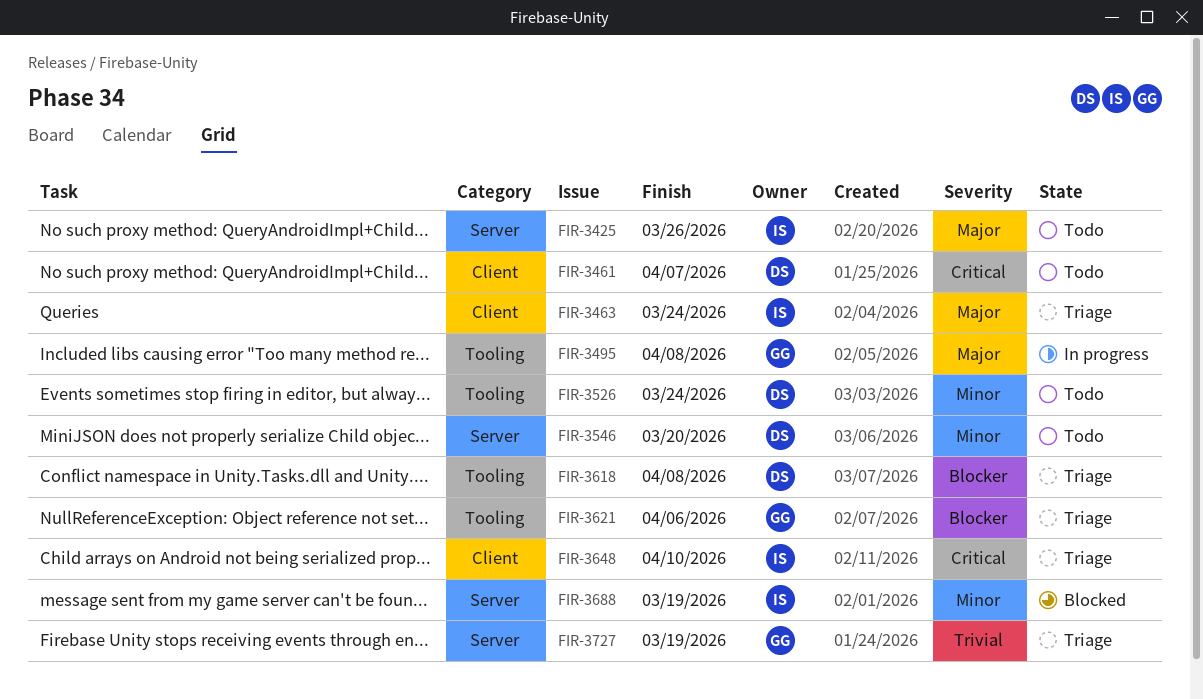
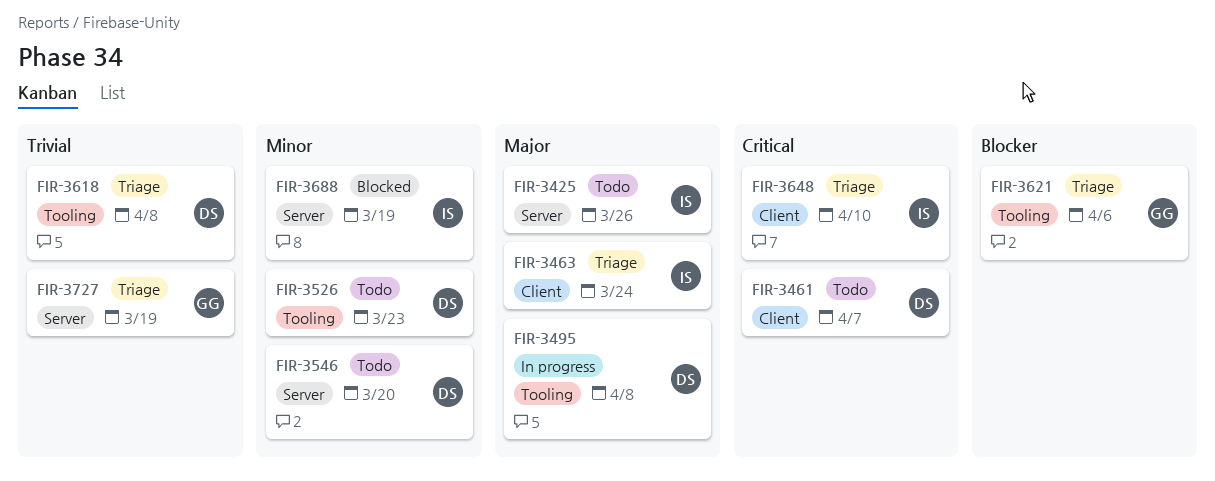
FIR-3495, owner: GG -> DS
FIR-3526, due: Mar 24 -> Mar 23
FIR-3618, priority: Blocker -> Trivial

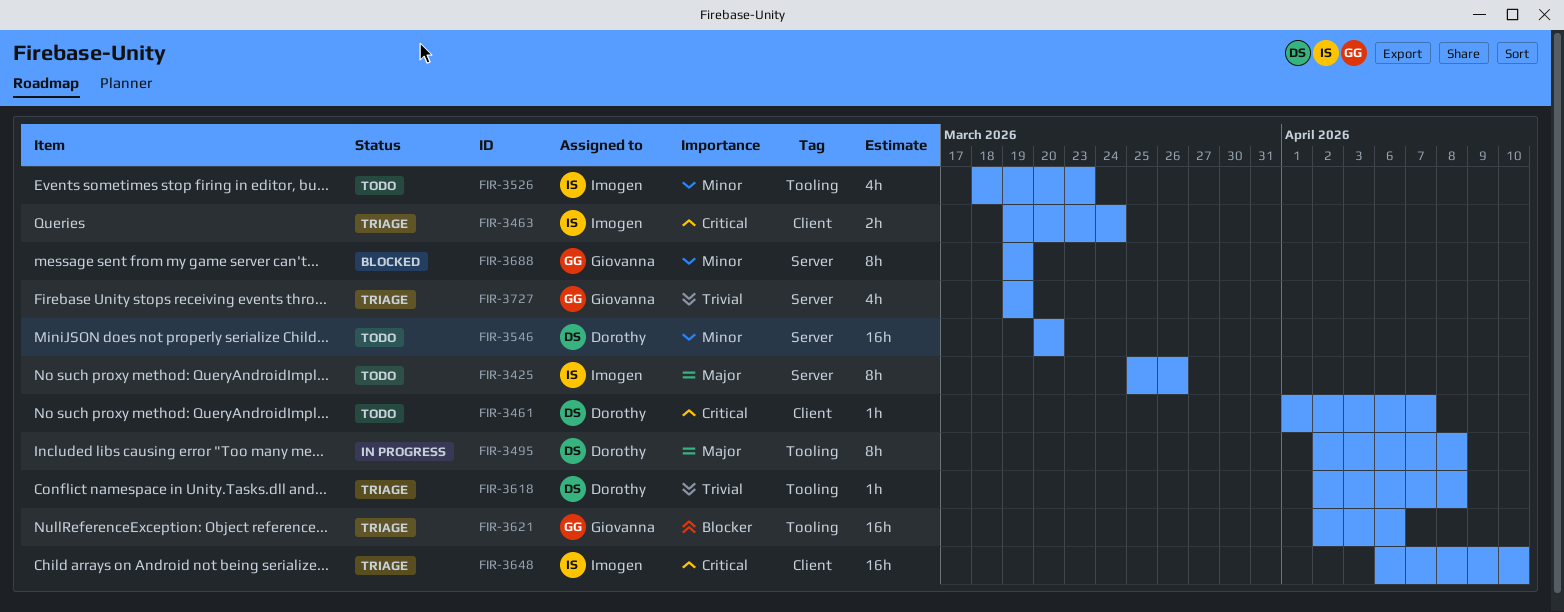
FIR-3463, priority: Major -> Critical
FIR-3526, owner: Dorothy -> Imogen
FIR-3688, owner: Imogen -> Giovanna

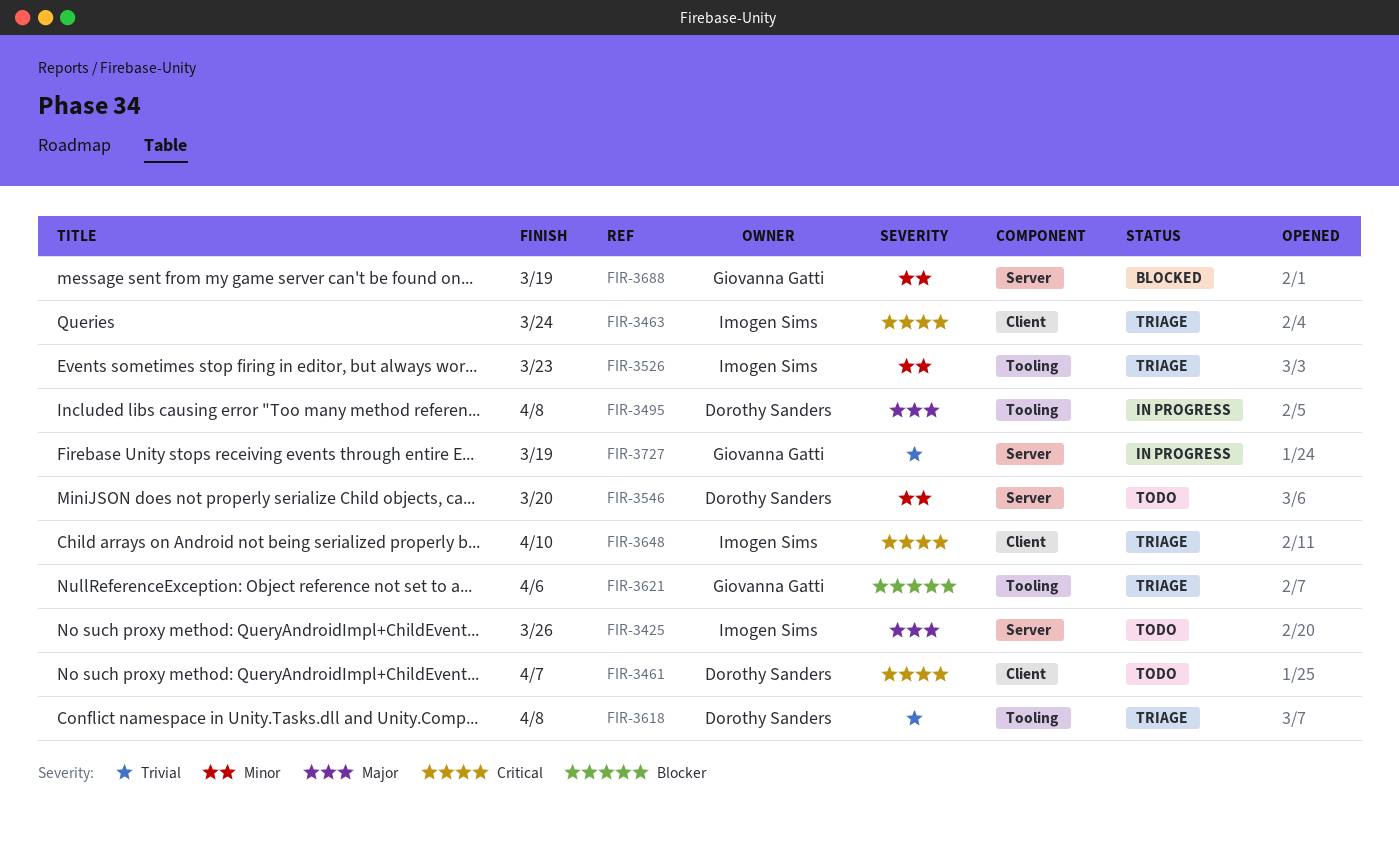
FIR-3526, status: Todo -> Triage
FIR-3727, status: Triage -> In progress

